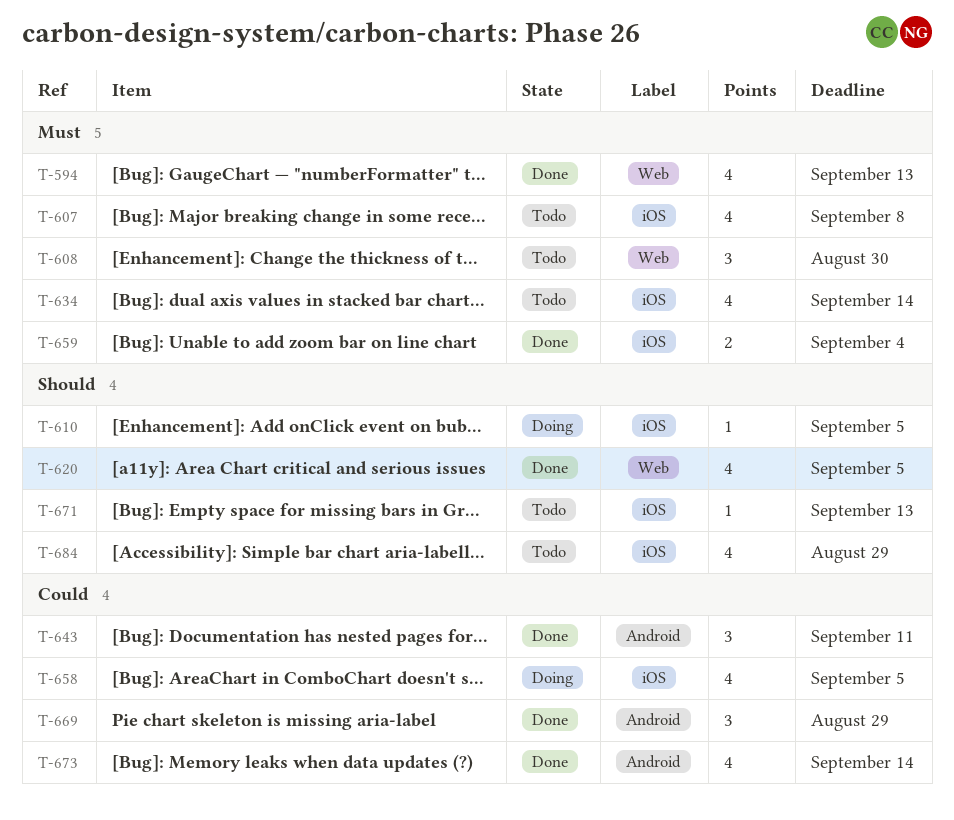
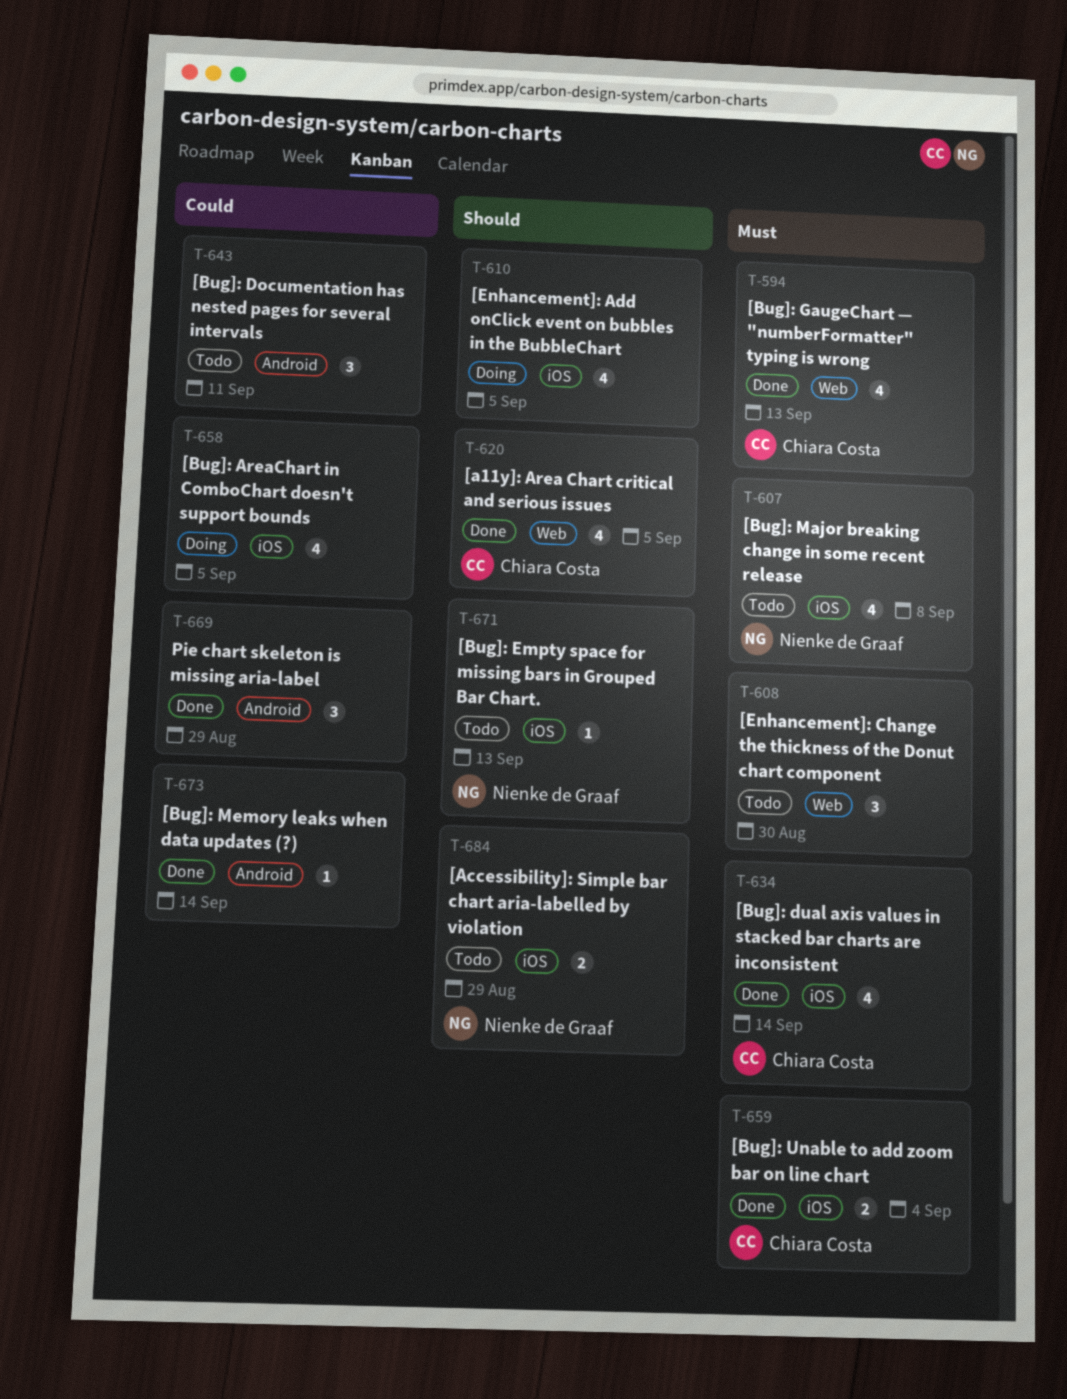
T-610, estimate: 1 -> 4
T-634, status: Todo -> Done
T-643, status: Done -> Todo
T-673, estimate: 4 -> 1
T-684, estimate: 4 -> 2

